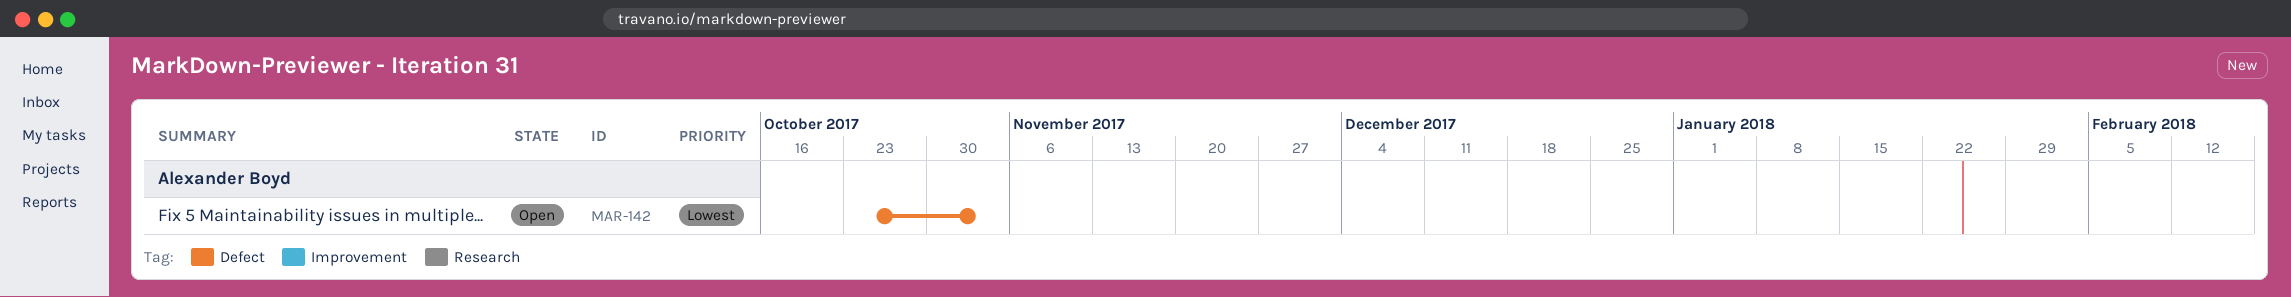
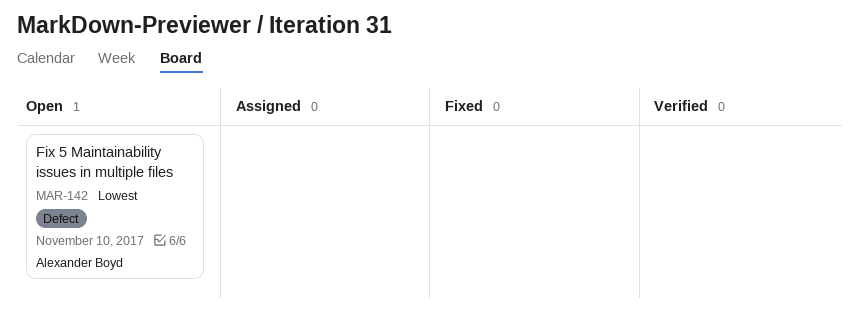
MAR-142, due: Nov 3 -> Nov 10

